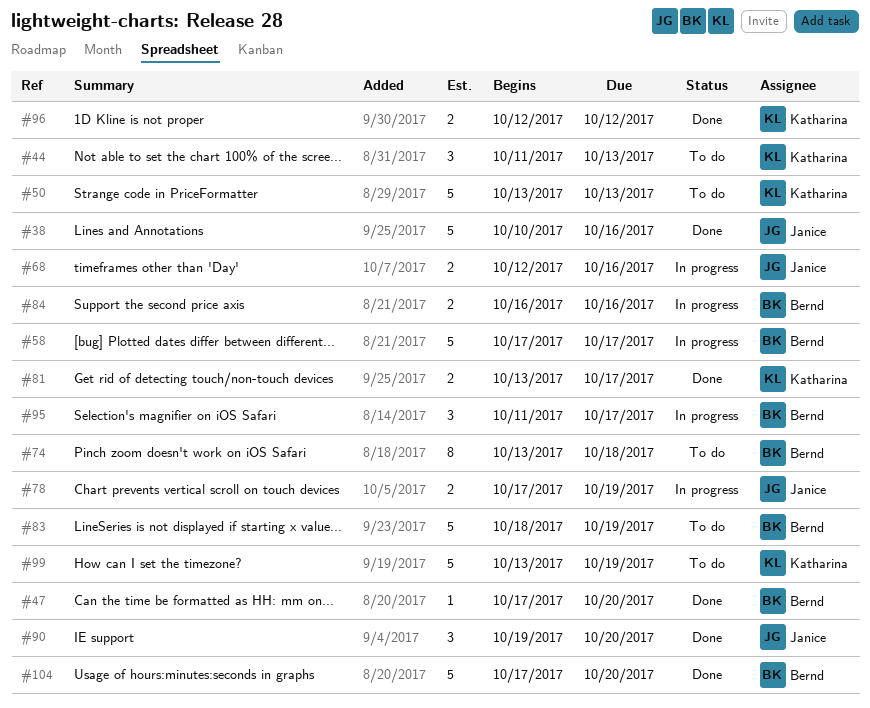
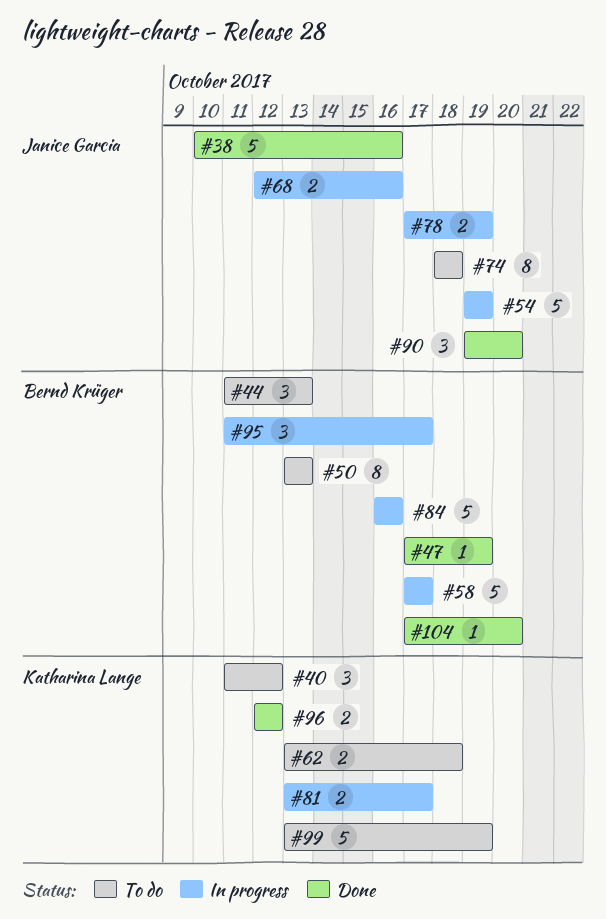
#40: none -> present
#44, owner: Katharina Lange -> Bernd Krüger
#47, due: Oct 20 -> Oct 19
#50, owner: Katharina Lange -> Bernd Krüger
#50, estimate: 5 -> 8
#54: none -> present
#62: none -> present
#74, owner: Bernd Krüger -> Janice Garcia
#74, start: Oct 13 -> Oct 18
#81, status: Done -> In progress
#83: present -> none
#84, estimate: 2 -> 5
#104, estimate: 5 -> 1

